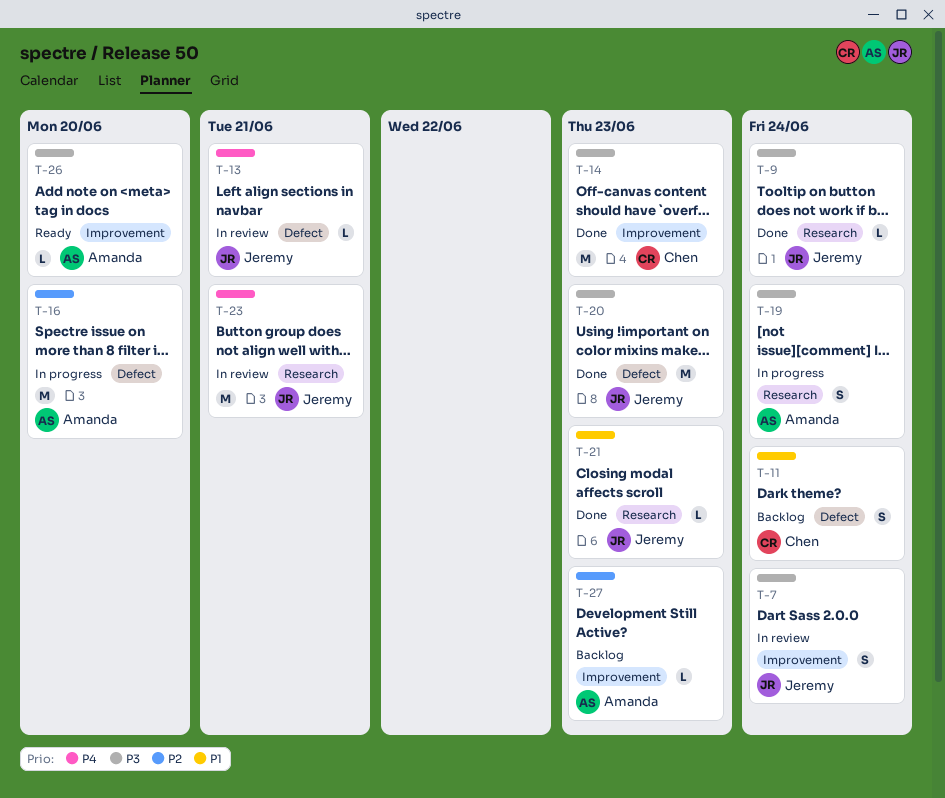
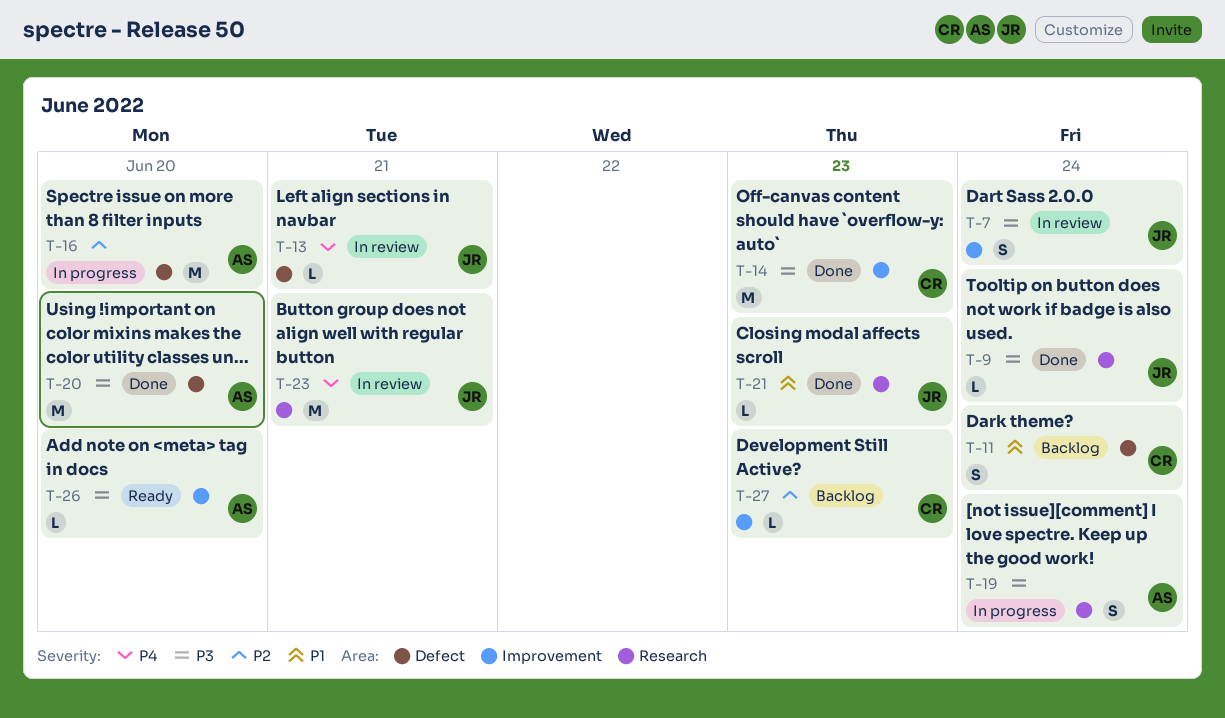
T-20, owner: Jeremy -> Amanda
T-20, due: Jun 23 -> Jun 20
T-27, owner: Amanda -> Chen

